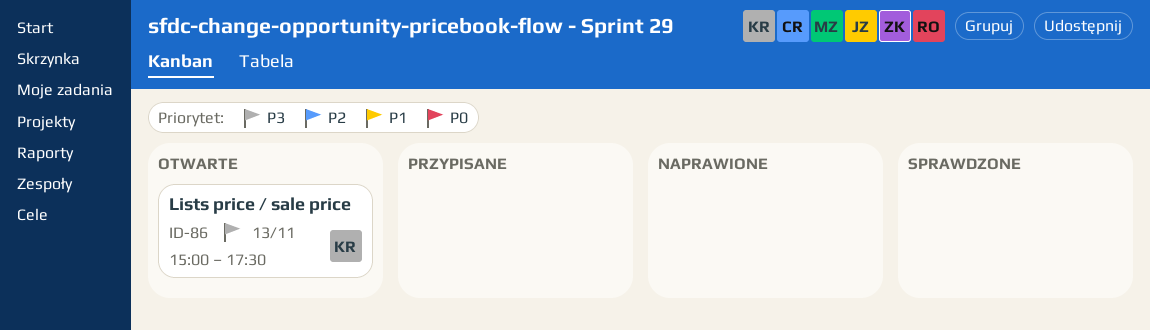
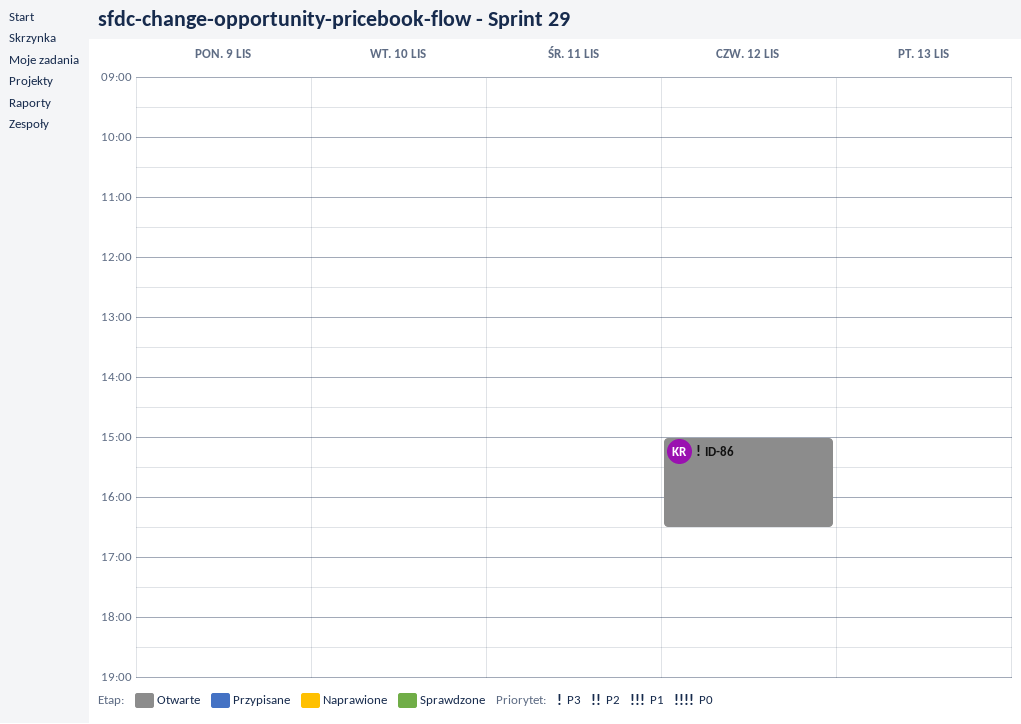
ID-86, day: Nov 13 -> Nov 12
ID-86, ends: 17:30 -> 16:30

